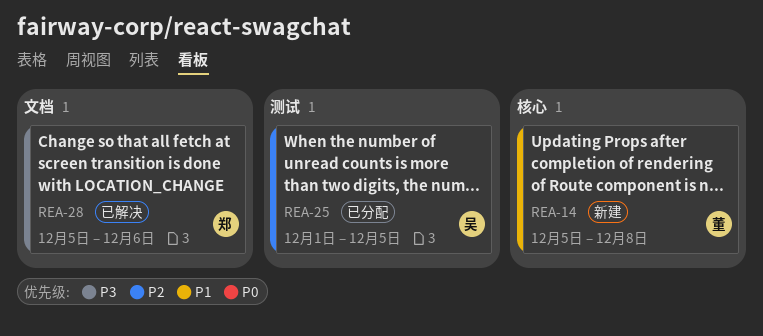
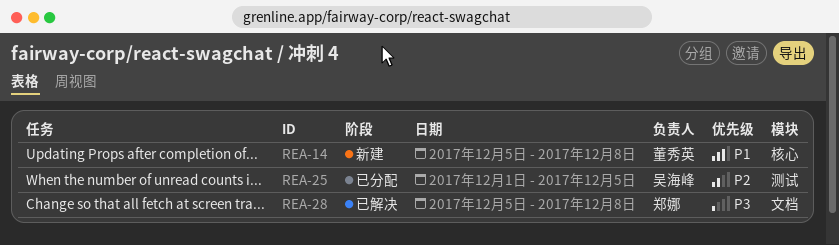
REA-28, due: Dec 6 -> Dec 8

